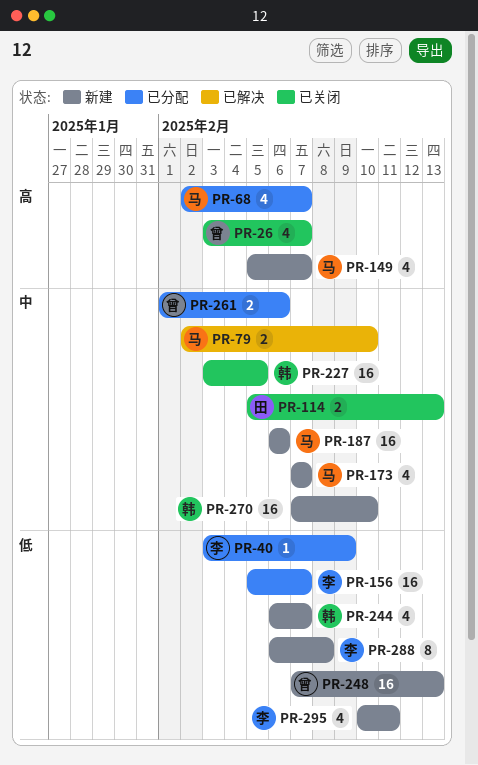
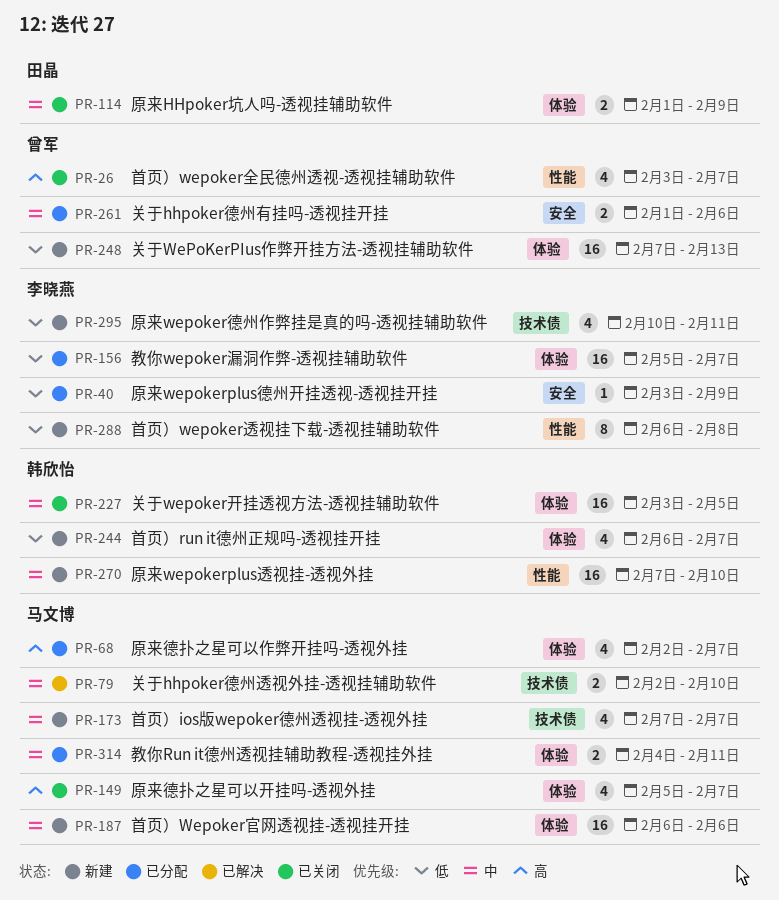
PR-114, start: Feb 5 -> Feb 1
PR-114, due: Feb 13 -> Feb 9
PR-149, status: 新建 -> 已关闭
PR-314: none -> present

